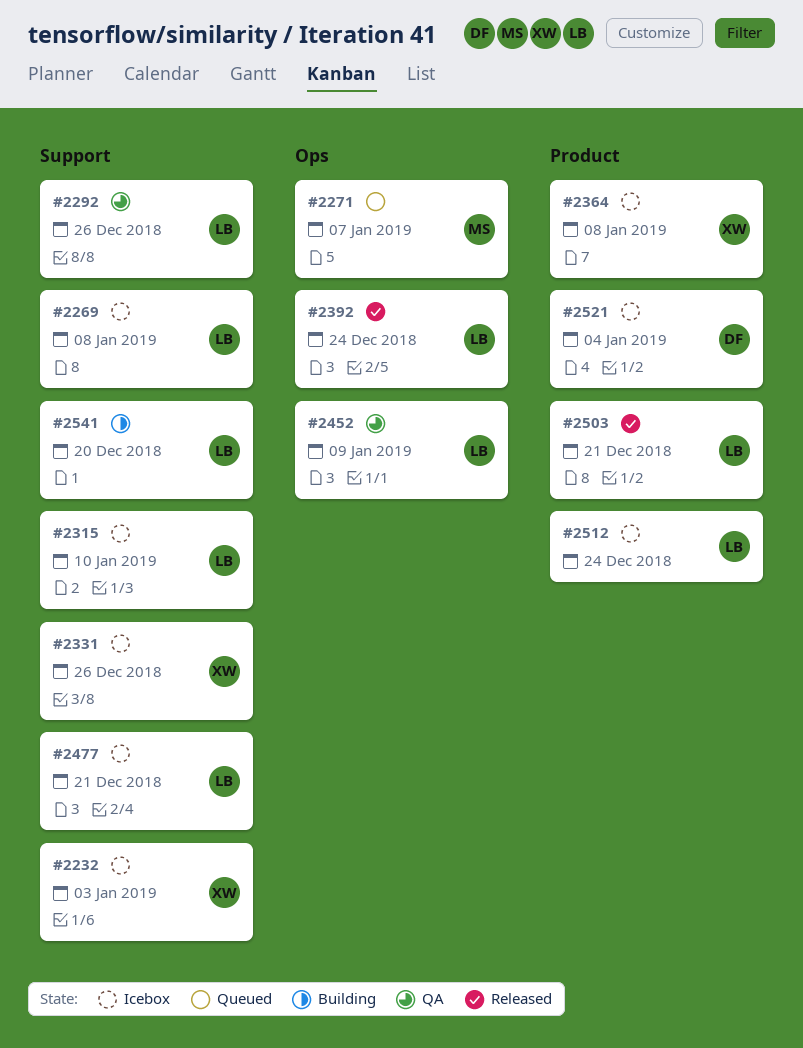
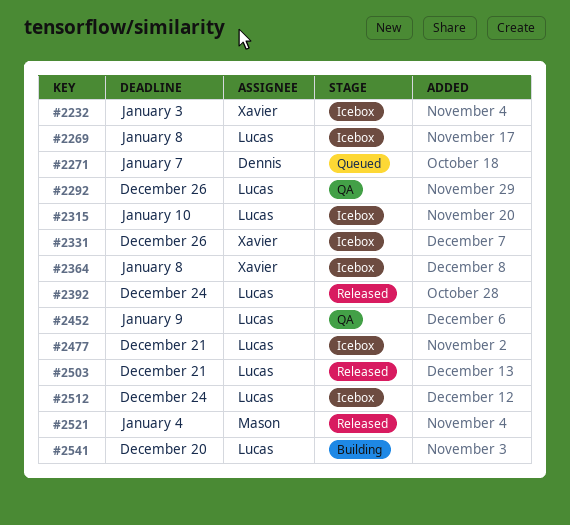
#2271, owner: Mason -> Dennis
#2521, status: Icebox -> Released
#2521, owner: Dennis -> Mason

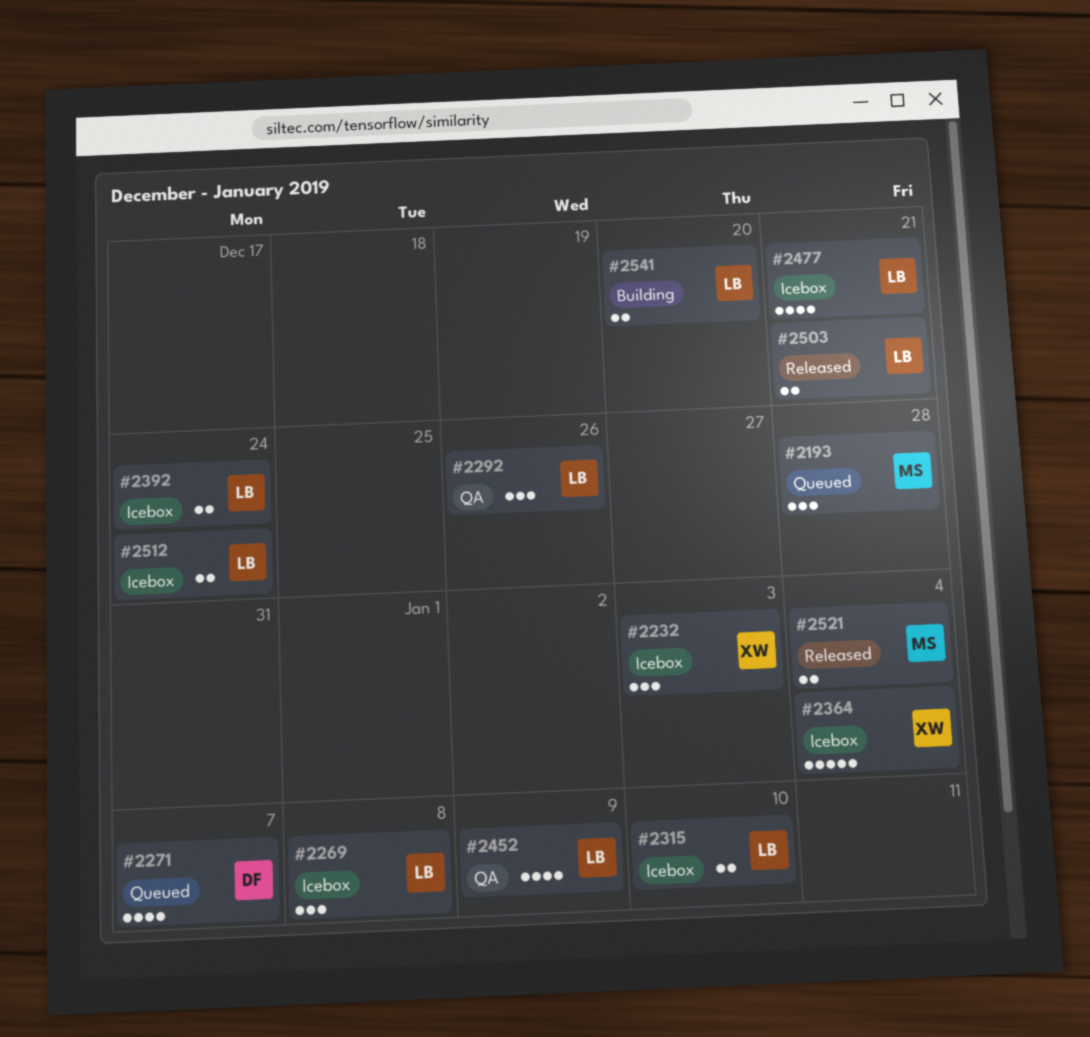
#2193: none -> present
#2331: present -> none
#2364, due: Jan 8 -> Jan 4
#2392, status: Released -> Icebox

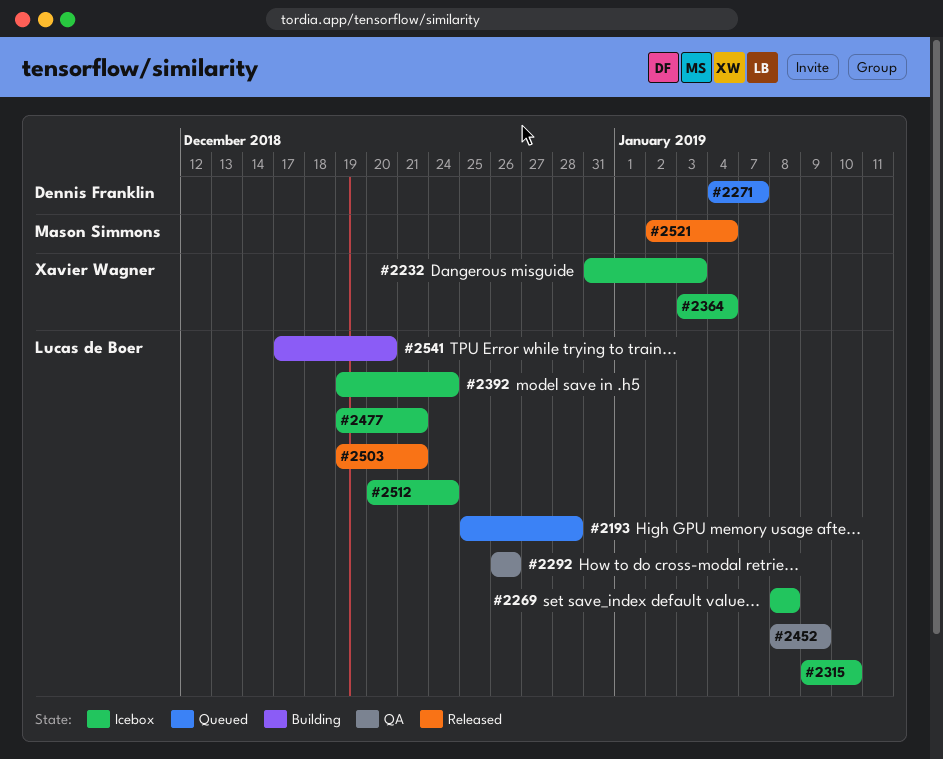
#2193, owner: Mason Simmons -> Lucas de Boer

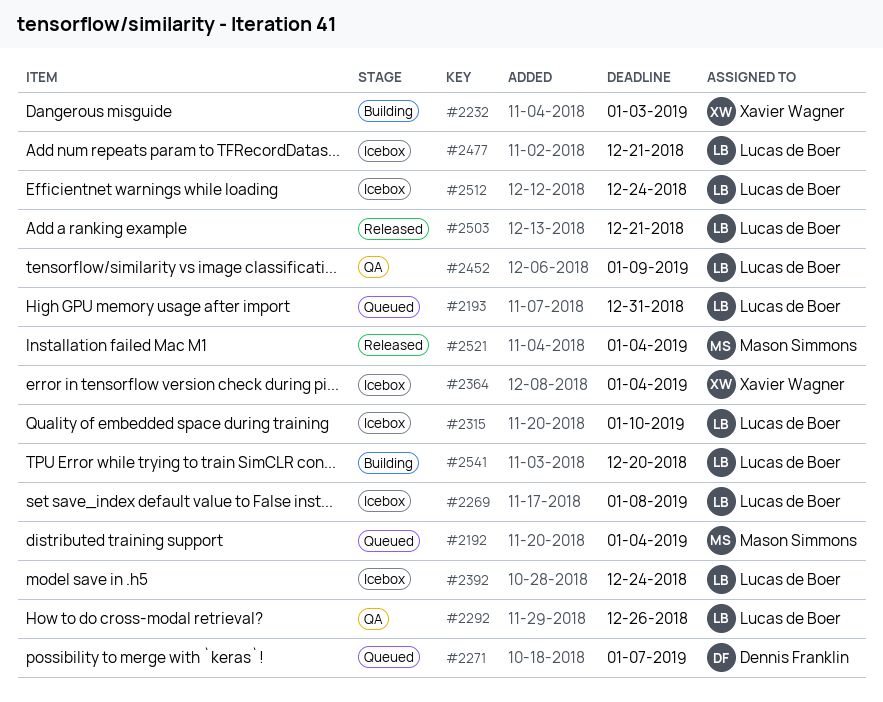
#2192: none -> present
#2193, due: Dec 28 -> Dec 31
#2232, status: Icebox -> Building

